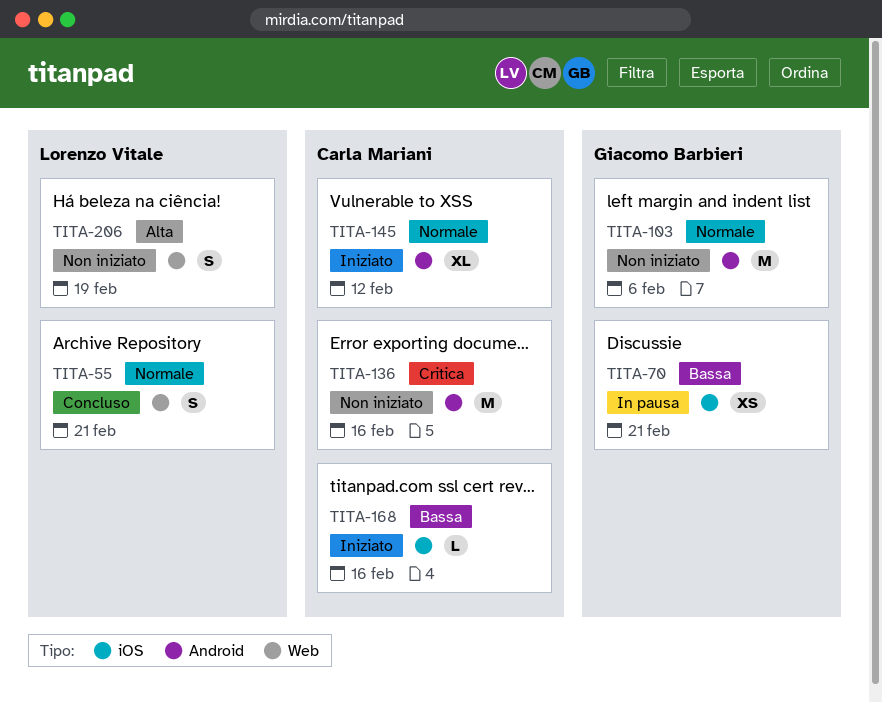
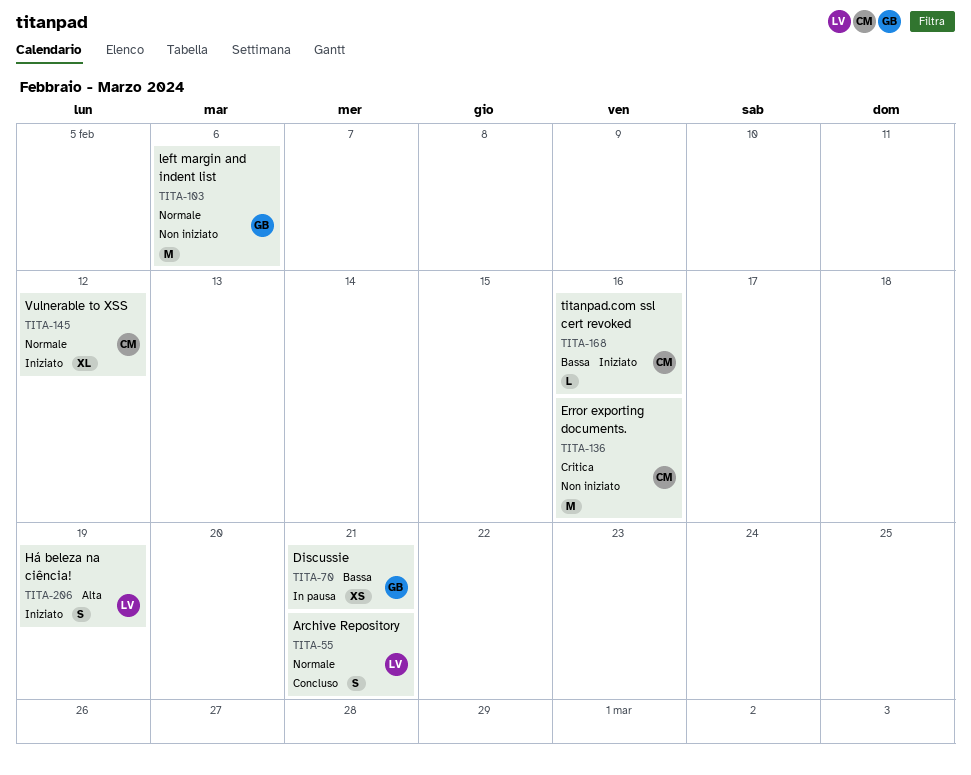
TITA-206, status: Non iniziato -> Iniziato

